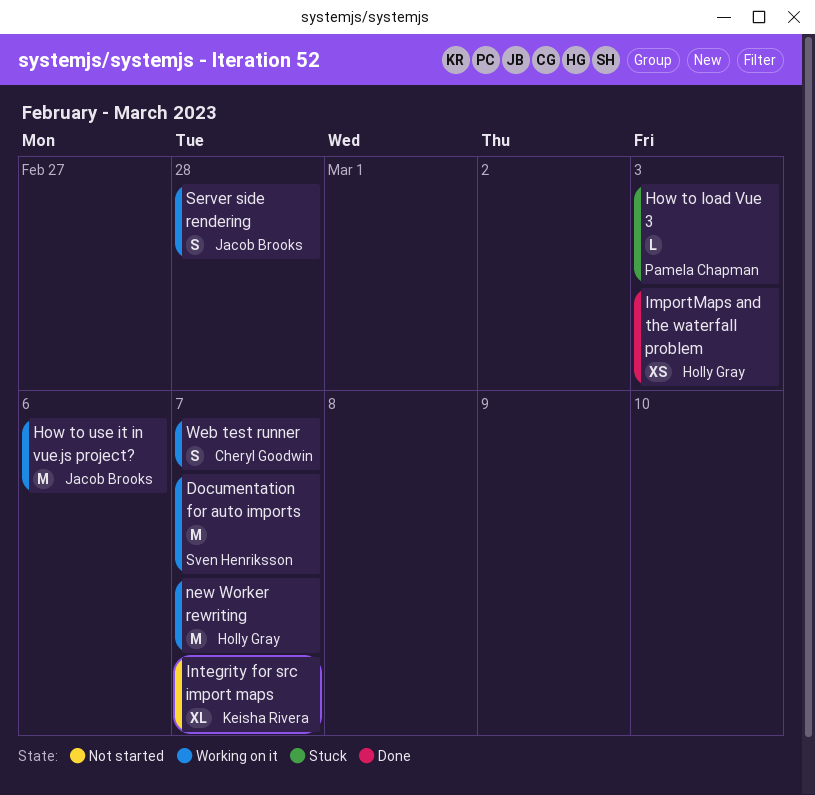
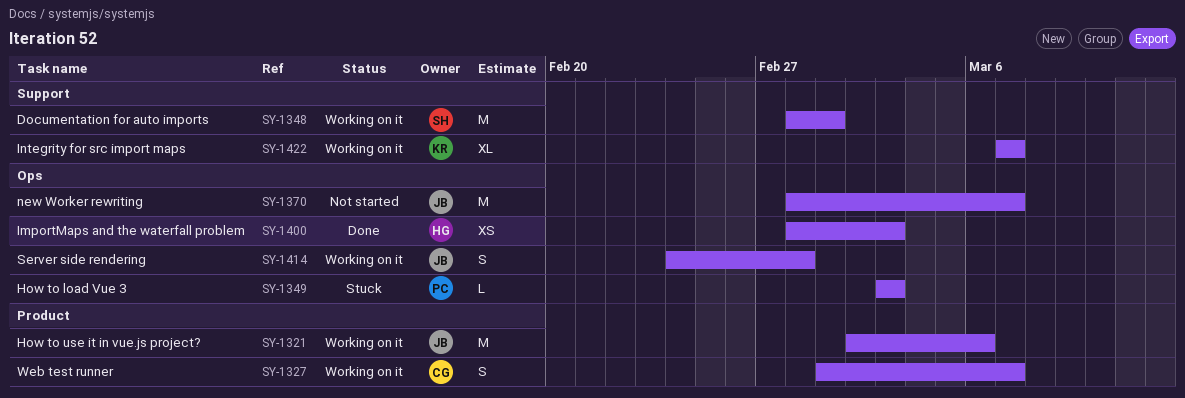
Documentation for auto imports, due: Mar 7 -> Mar 1
Integrity for src import maps, status: Not started -> Working on it
new Worker rewriting, status: Working on it -> Not started
new Worker rewriting, owner: Holly Gray -> Jacob Brooks

